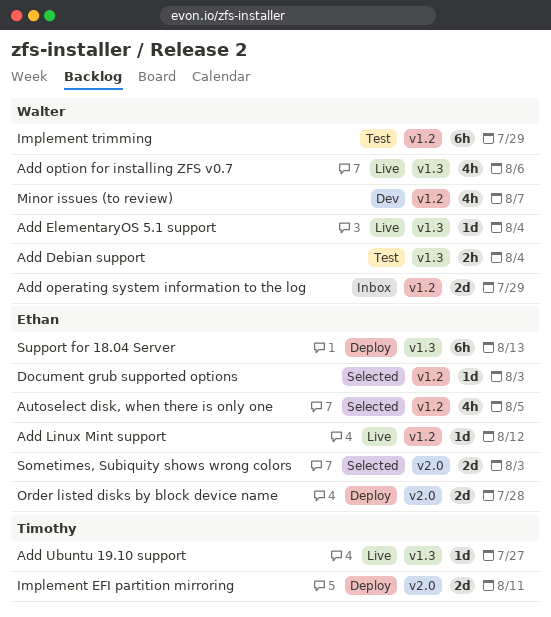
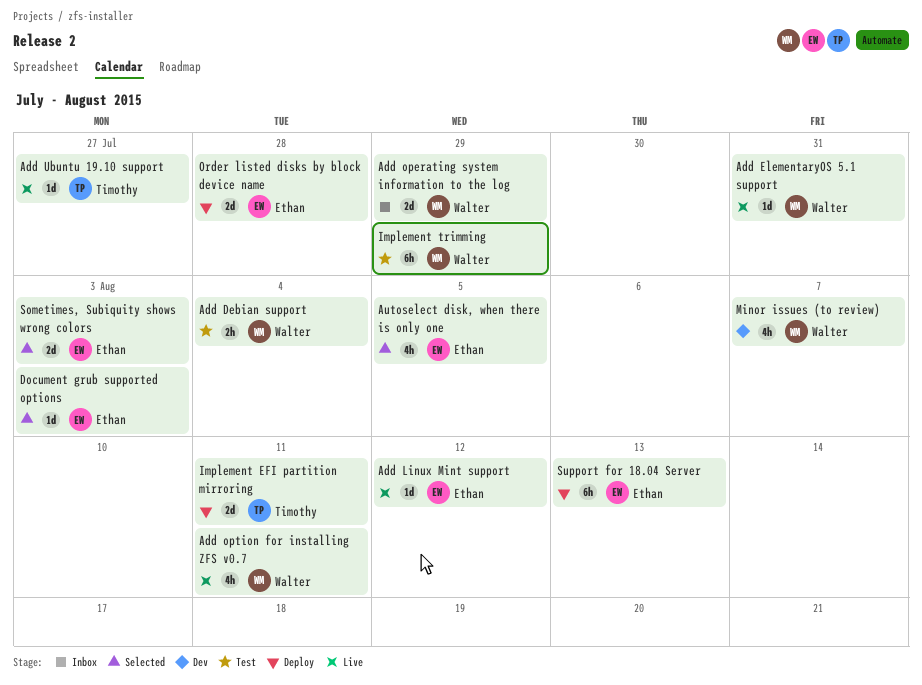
Add ElementaryOS 5.1 support, due: Aug 4 -> Jul 31
Add option for installing ZFS v0.7, due: Aug 6 -> Aug 11

